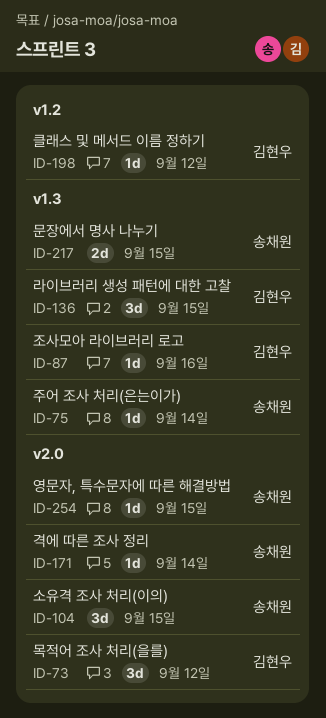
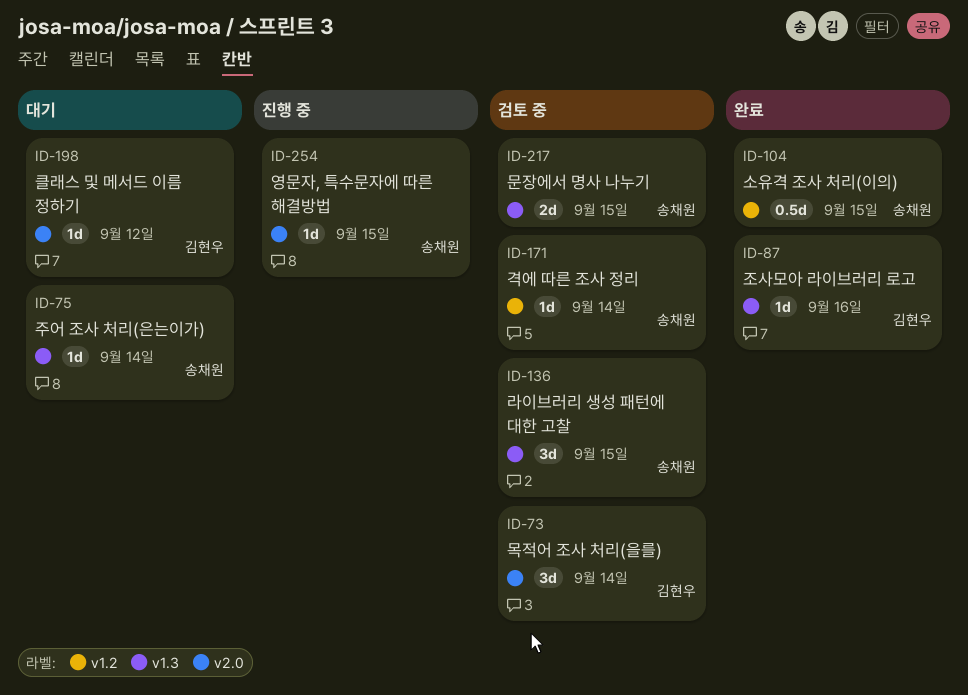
ID-73, due: Sep 12 -> Sep 14
ID-104, label: v2.0 -> v1.2
ID-104, estimate: 3d -> 0.5d
ID-136, owner: 김현우 -> 송채원
ID-171, label: v2.0 -> v1.2
ID-198, label: v1.2 -> v2.0

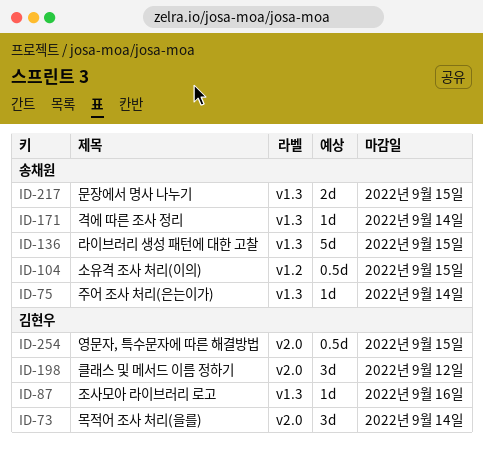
ID-136, estimate: 3d -> 5d
ID-171, label: v1.2 -> v1.3
ID-198, estimate: 1d -> 3d
ID-254, owner: 송채원 -> 김현우
ID-254, estimate: 1d -> 0.5d

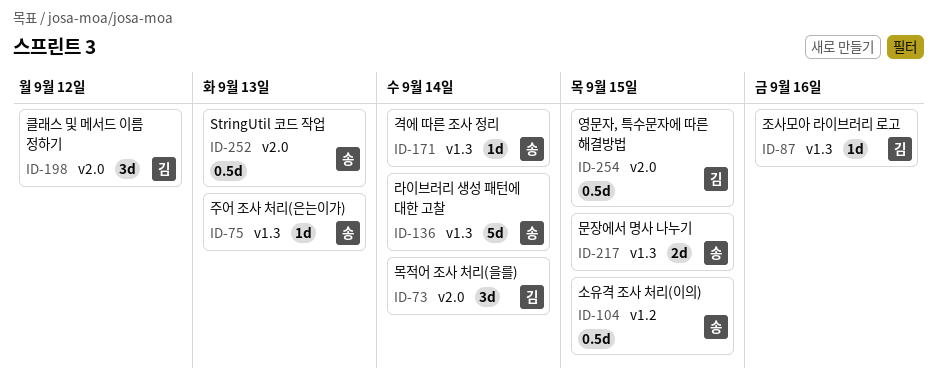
ID-75, due: Sep 14 -> Sep 13
ID-136, due: Sep 15 -> Sep 14
ID-252: none -> present

